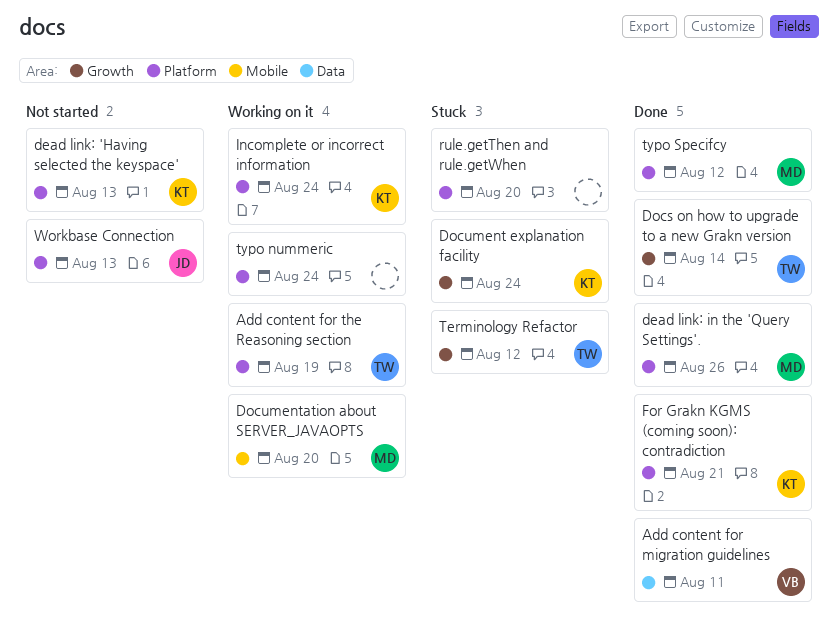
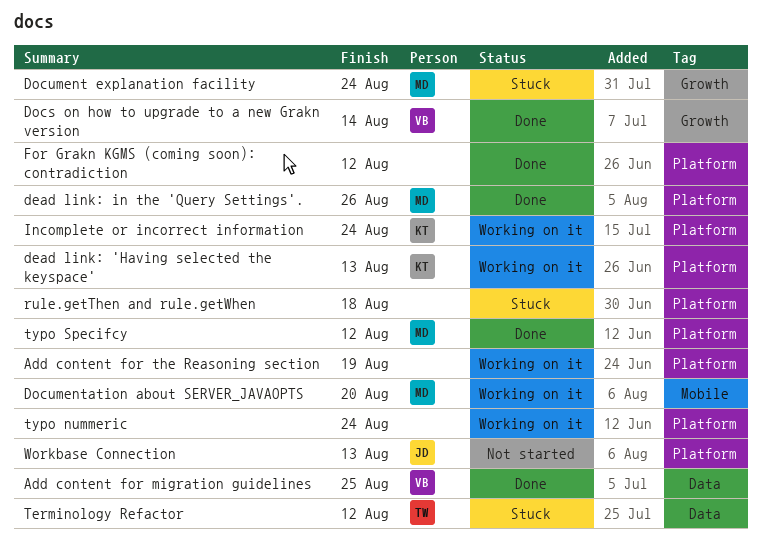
Add content for migration guidelines, due: Aug 11 -> Aug 25
Add content for the Reasoning section, owner: TW -> none
dead link: 'Having selected the keyspace', status: Not started -> Working on it
Docs on how to upgrade to a new Grakn version, owner: TW -> VB
Document explanation facility, owner: KT -> MD
For Grakn KGMS (coming soon): contradiction, owner: KT -> none
For Grakn KGMS (coming soon): contradiction, due: Aug 21 -> Aug 12
rule.getThen and rule.getWhen, due: Aug 20 -> Aug 18
Terminology Refactor, label: Growth -> Data

